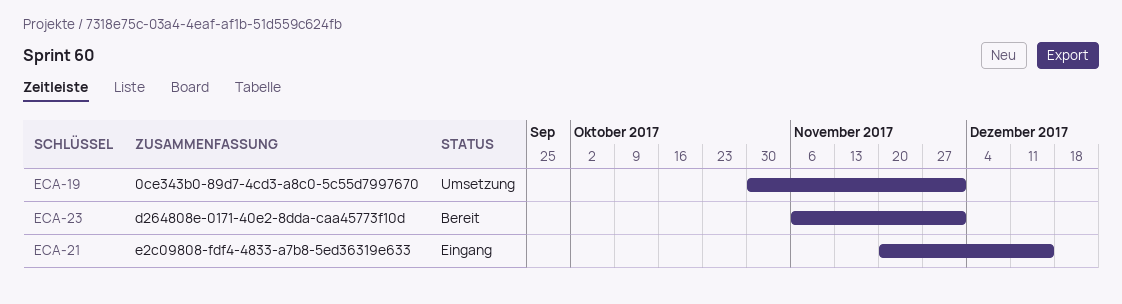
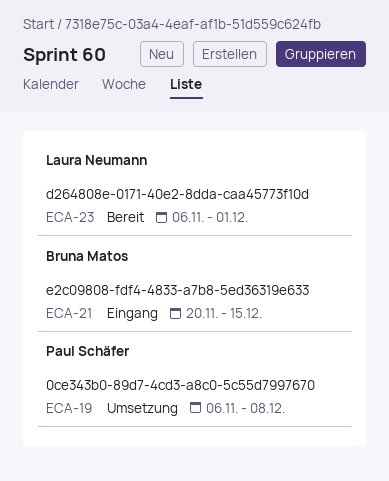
ECA-19, start: Oct 30 -> Nov 6
ECA-19, due: Dec 1 -> Dec 8

